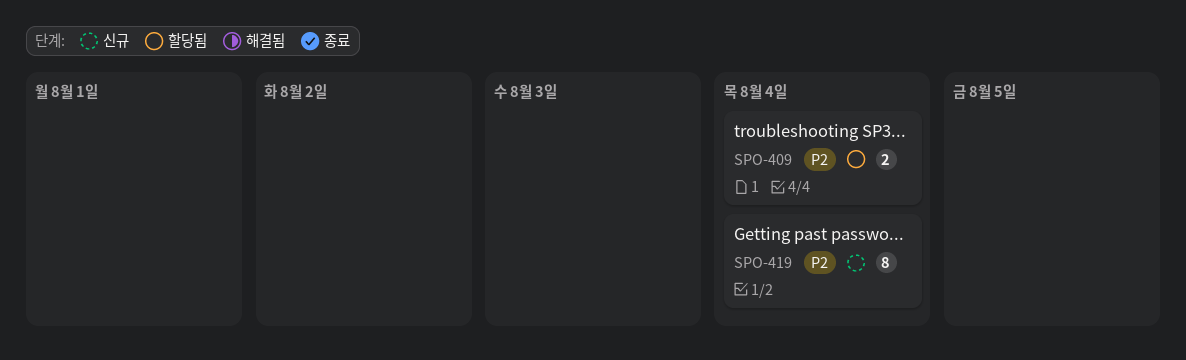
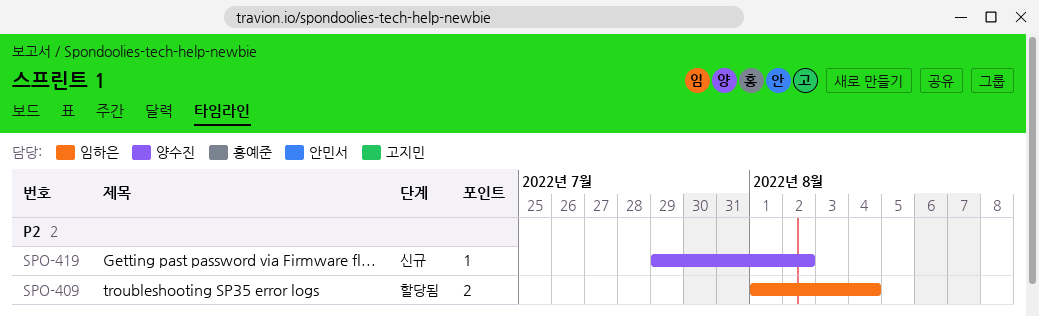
SPO-419, estimate: 8 -> 1
SPO-419, due: Aug 4 -> Aug 2

